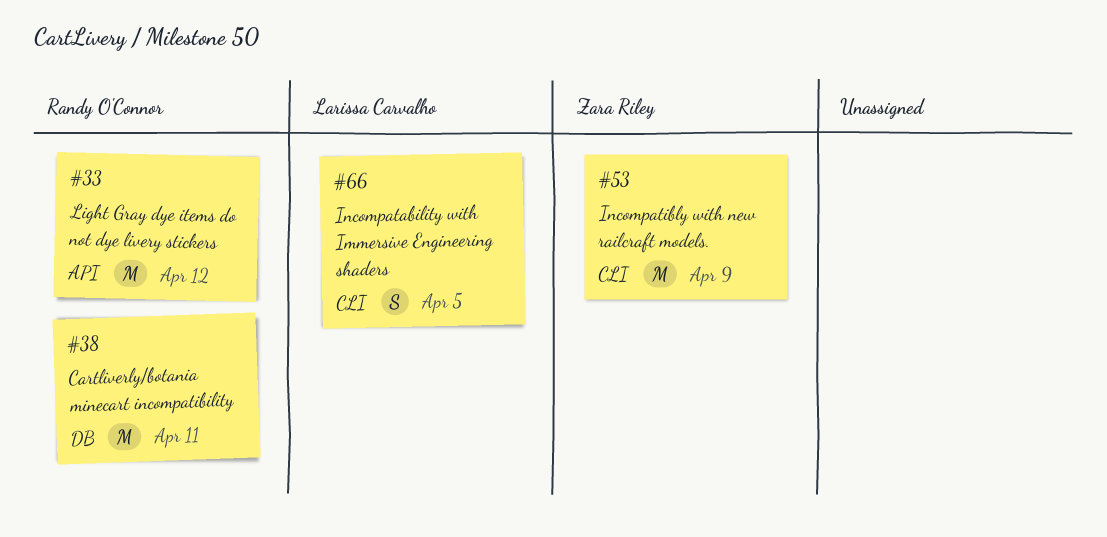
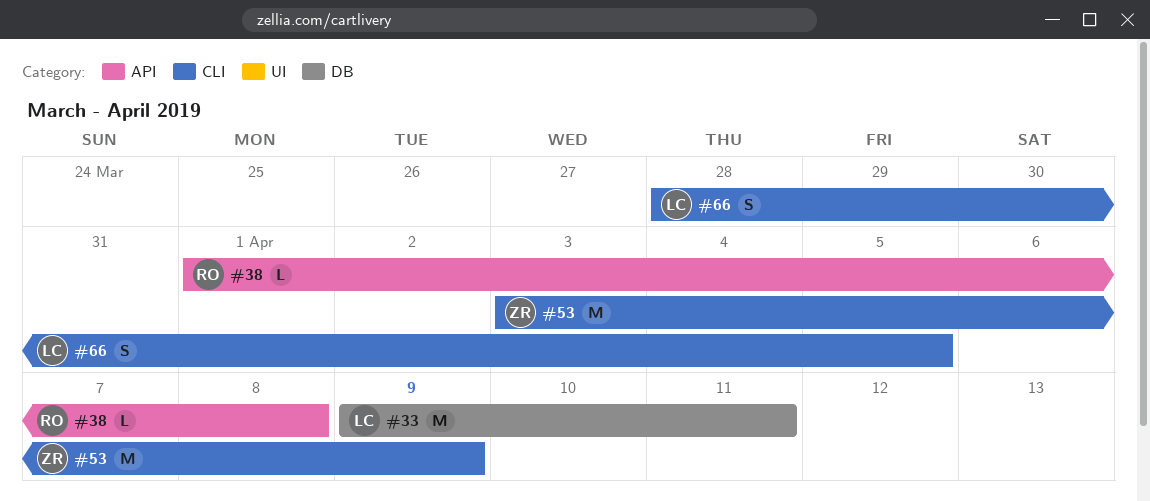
#33, owner: Randy O'Connor -> Larissa Carvalho
#33, label: API -> DB
#33, due: Apr 12 -> Apr 11
#38, label: DB -> API
#38, estimate: M -> L
#38, due: Apr 11 -> Apr 8

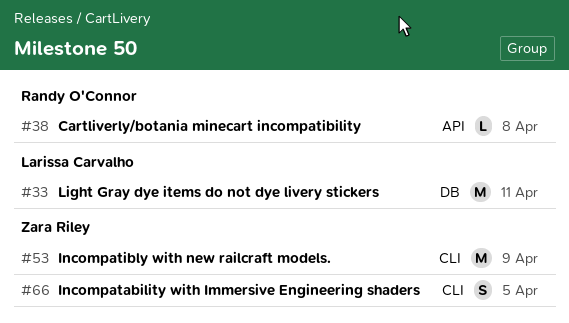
#66, owner: Larissa Carvalho -> Zara Riley

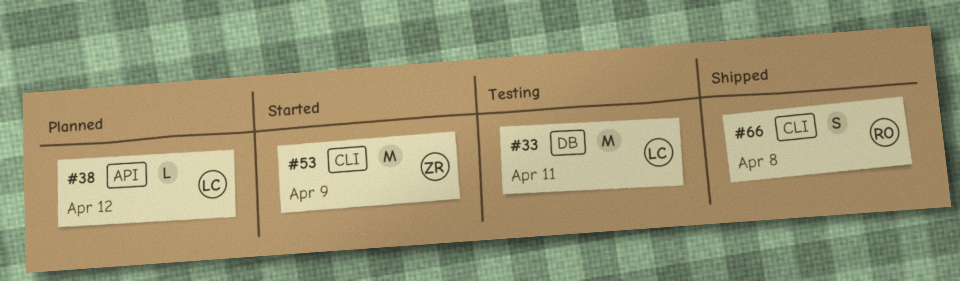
#38, owner: Randy O'Connor -> Larissa Carvalho
#38, due: Apr 8 -> Apr 12
#66, owner: Zara Riley -> Randy O'Connor
#66, due: Apr 5 -> Apr 8

